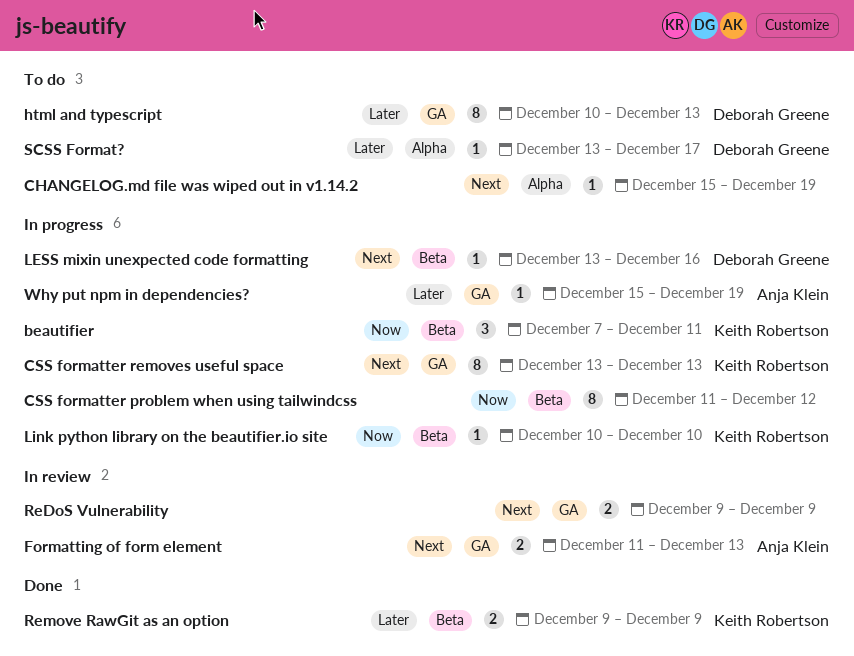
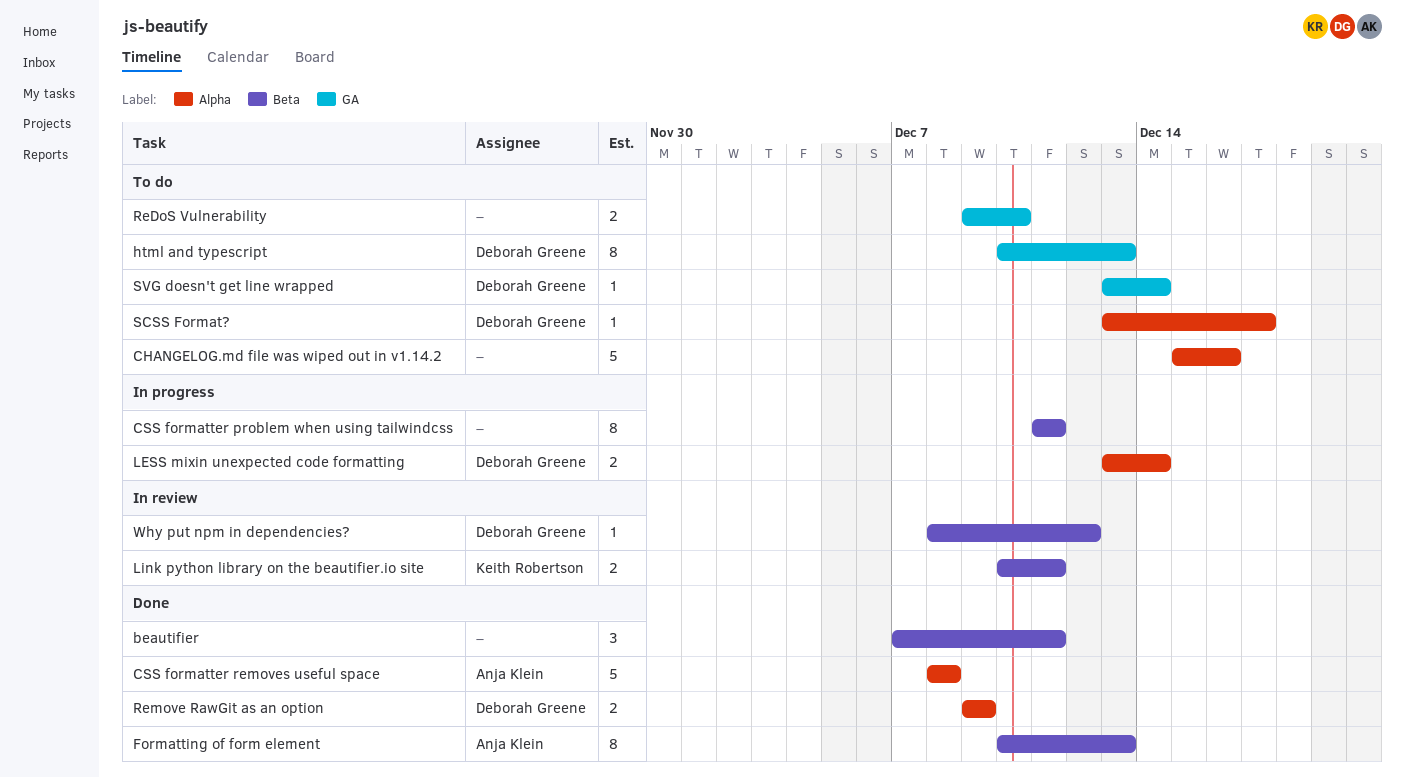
beautifier, status: In progress -> Done
beautifier, owner: Keith Robertson -> none
CHANGELOG.md file was wiped out in v1.14.2, estimate: 1 -> 5
CHANGELOG.md file was wiped out in v1.14.2, due: Dec 19 -> Dec 16
CSS formatter problem when using tailwindcss, due: Dec 12 -> Dec 11
CSS formatter removes useful space, status: In progress -> Done
CSS formatter removes useful space, owner: Keith Robertson -> Anja Klein
CSS formatter removes useful space, label: GA -> Alpha
CSS formatter removes useful space, estimate: 8 -> 5
CSS formatter removes useful space, start: Dec 13 -> Dec 8
CSS formatter removes useful space, due: Dec 13 -> Dec 8
Formatting of form element, status: In review -> Done
Formatting of form element, label: GA -> Beta
Formatting of form element, estimate: 2 -> 8
Formatting of form element, start: Dec 11 -> Dec 10
LESS mixin unexpected code formatting, label: Beta -> Alpha
LESS mixin unexpected code formatting, estimate: 1 -> 2
LESS mixin unexpected code formatting, due: Dec 16 -> Dec 14
Link python library on the beautifier.io site, status: In progress -> In review
Link python library on the beautifier.io site, estimate: 1 -> 2
Link python library on the beautifier.io site, due: Dec 10 -> Dec 11
ReDoS Vulnerability, status: In review -> To do
ReDoS Vulnerability, due: Dec 9 -> Dec 10
Remove RawGit as an option, owner: Keith Robertson -> Deborah Greene
Remove RawGit as an option, label: Beta -> Alpha
SVG doesn't get line wrapped: none -> present
Why put npm in dependencies?, status: In progress -> In review
Why put npm in dependencies?, owner: Anja Klein -> Deborah Greene
Why put npm in dependencies?, label: GA -> Beta
Why put npm in dependencies?, start: Dec 15 -> Dec 8
Why put npm in dependencies?, due: Dec 19 -> Dec 12

